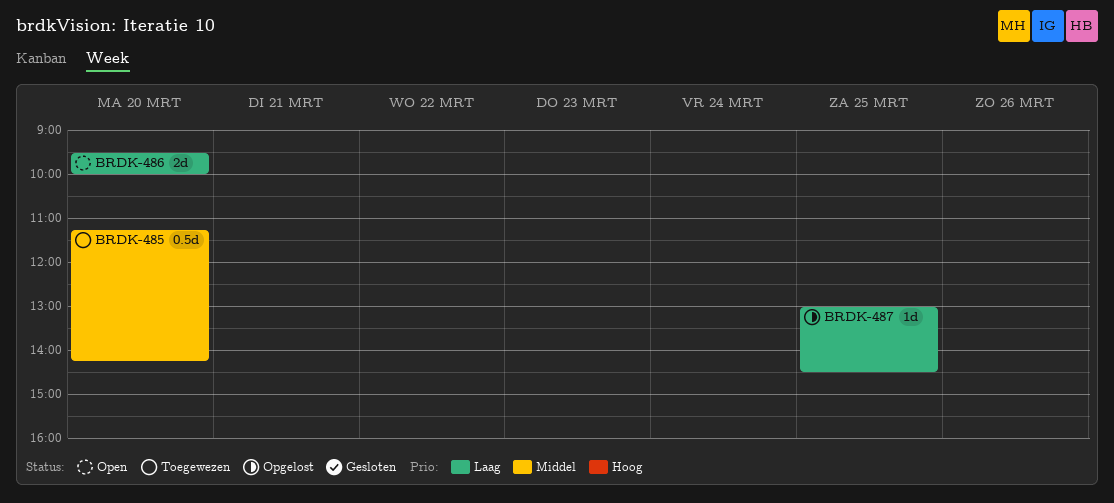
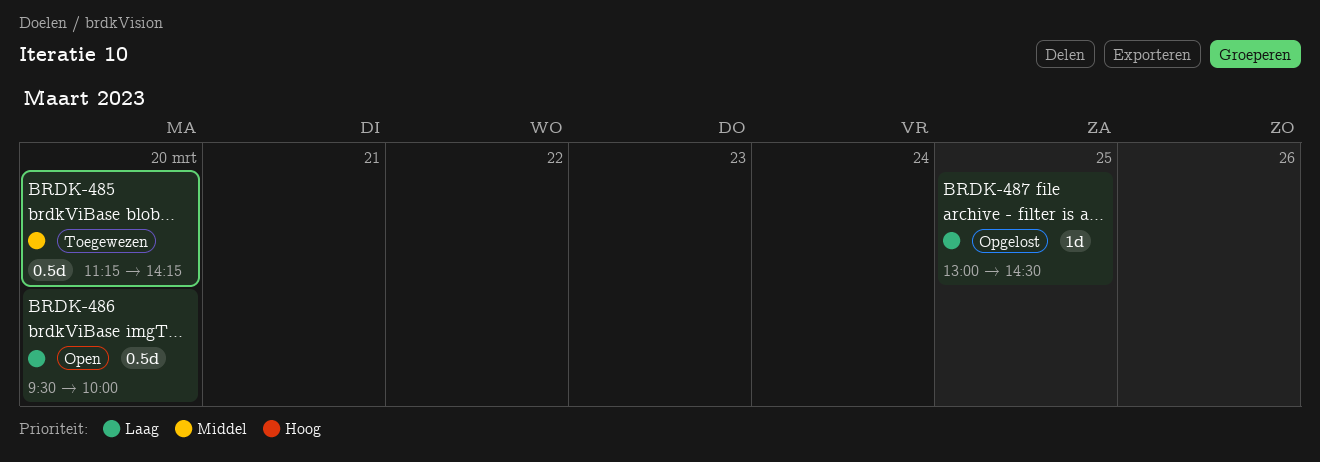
BRDK-486, estimate: 2d -> 0.5d

